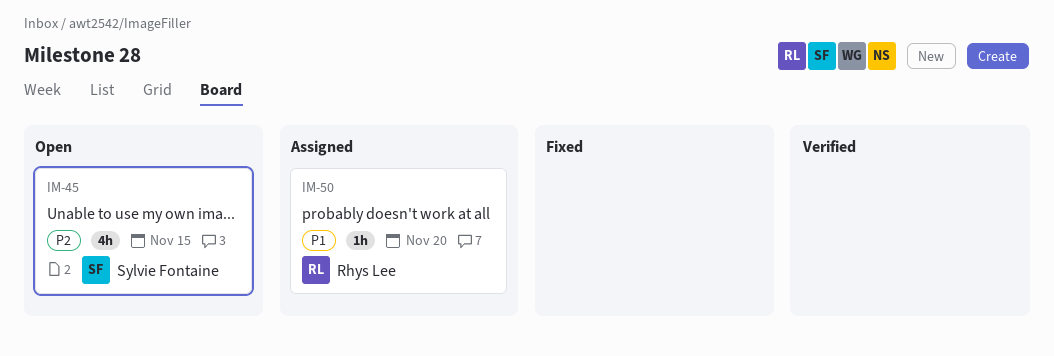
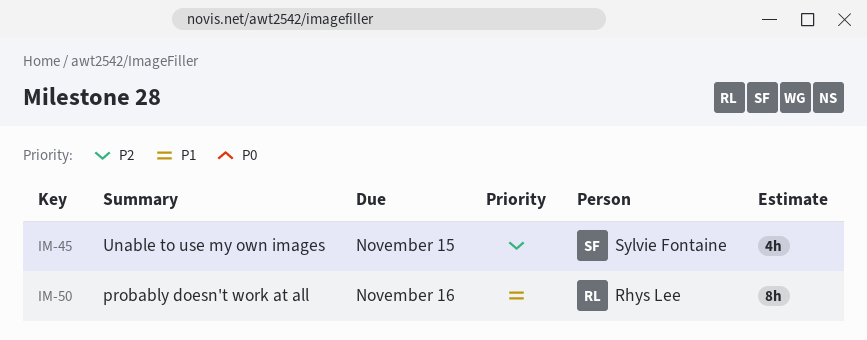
IM-50, estimate: 1h -> 8h
IM-50, due: Nov 20 -> Nov 16

